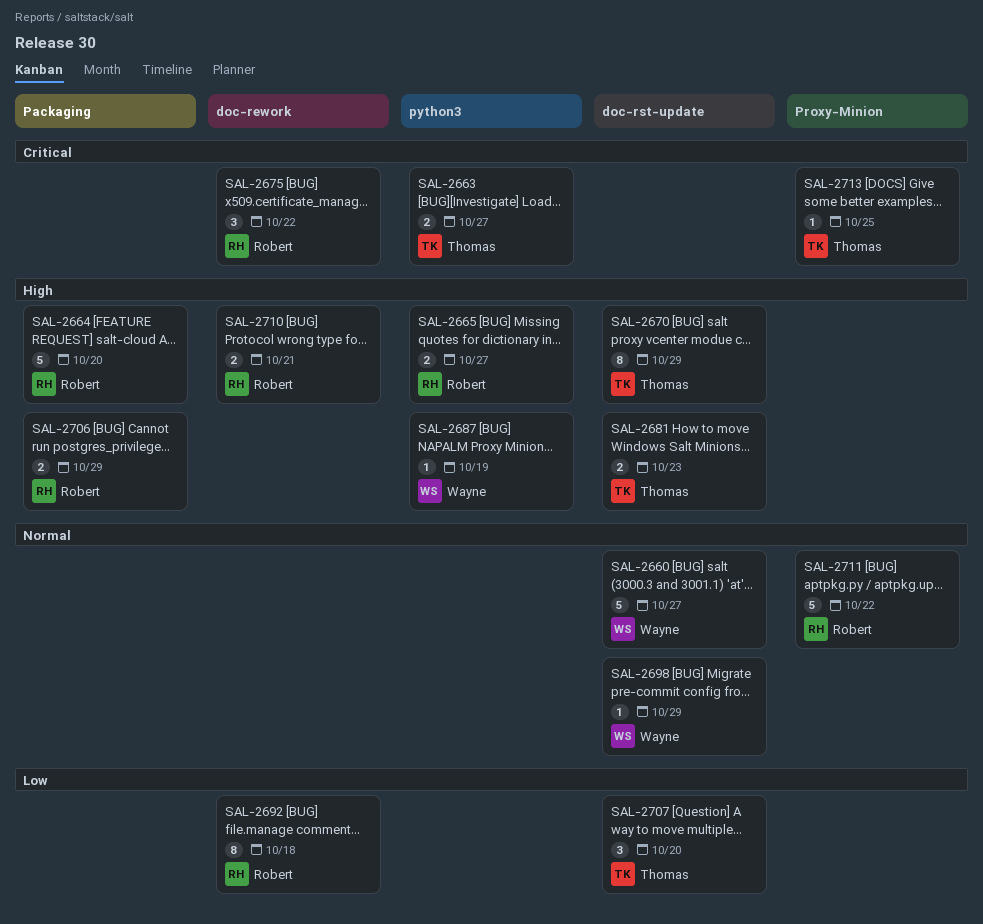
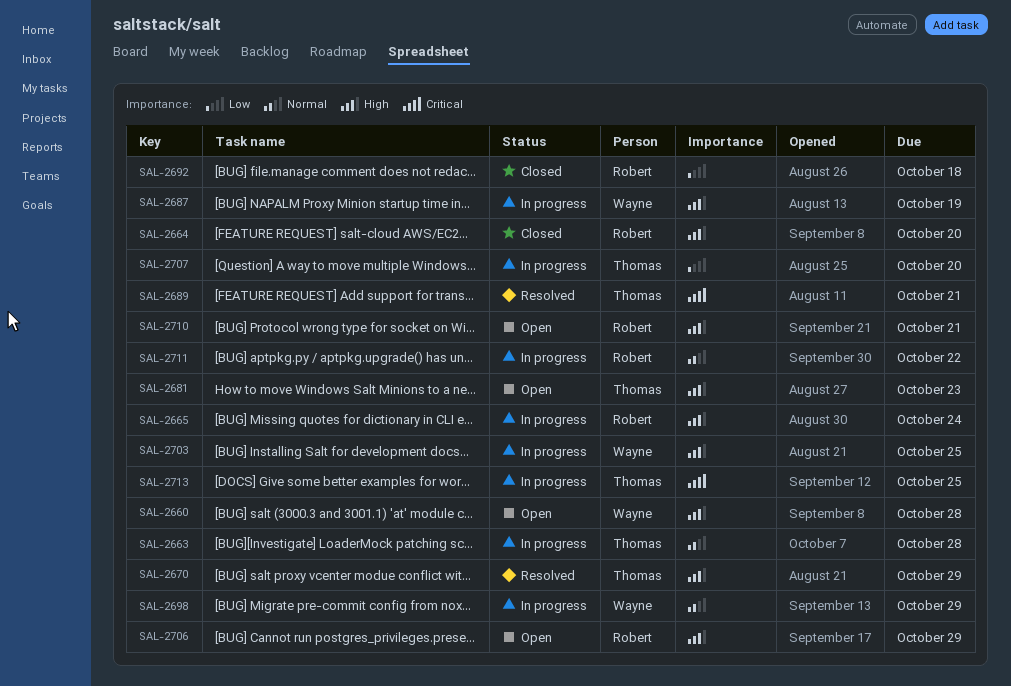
SAL-2660, priority: Normal -> High
SAL-2660, due: Oct 27 -> Oct 28
SAL-2663, priority: Critical -> Normal
SAL-2663, due: Oct 27 -> Oct 28
SAL-2665, due: Oct 27 -> Oct 24
SAL-2675: present -> none
SAL-2689: none -> present
SAL-2703: none -> present

